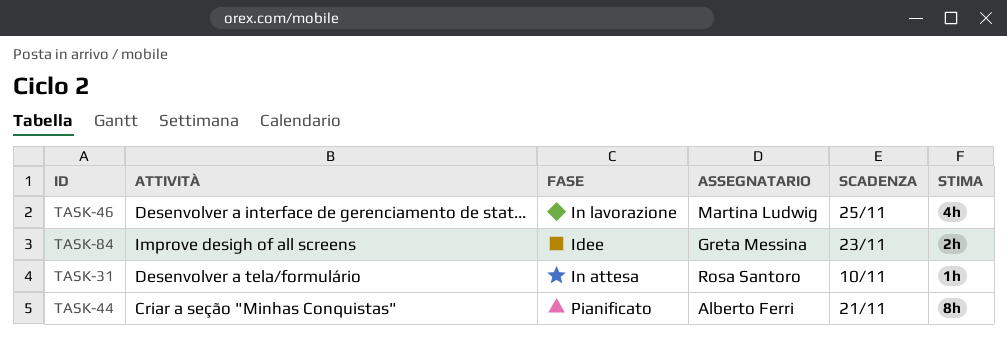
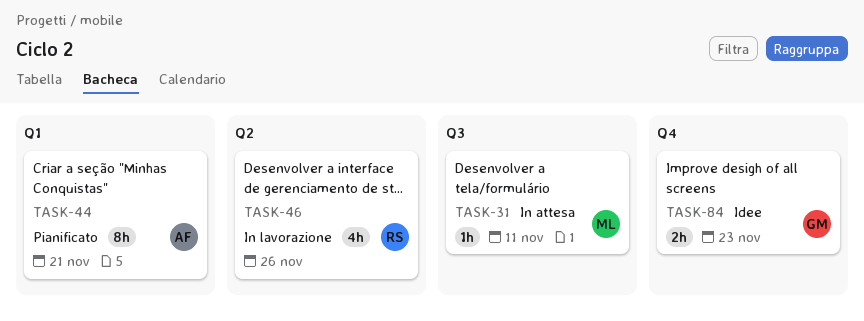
TASK-31, owner: Rosa Santoro -> Martina Ludwig
TASK-31, due: Nov 10 -> Nov 11
TASK-46, owner: Martina Ludwig -> Rosa Santoro
TASK-46, due: Nov 25 -> Nov 26

